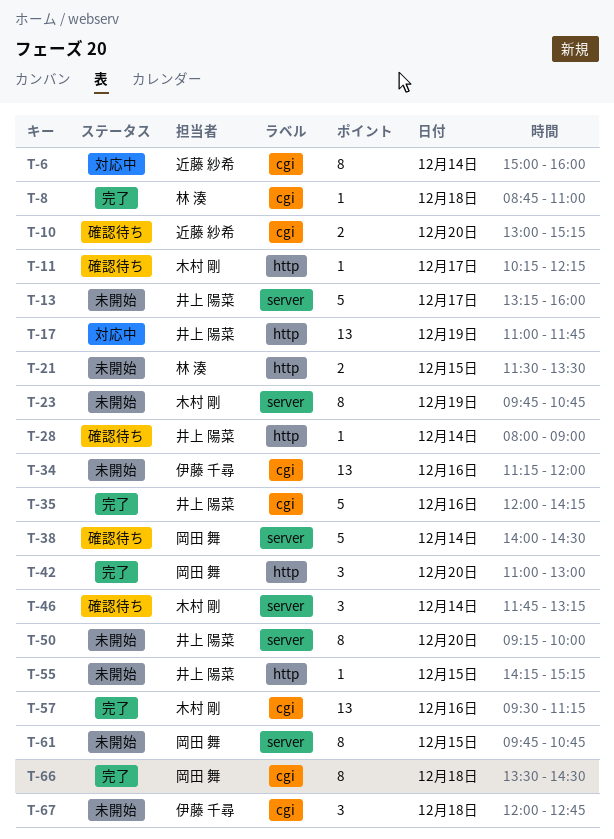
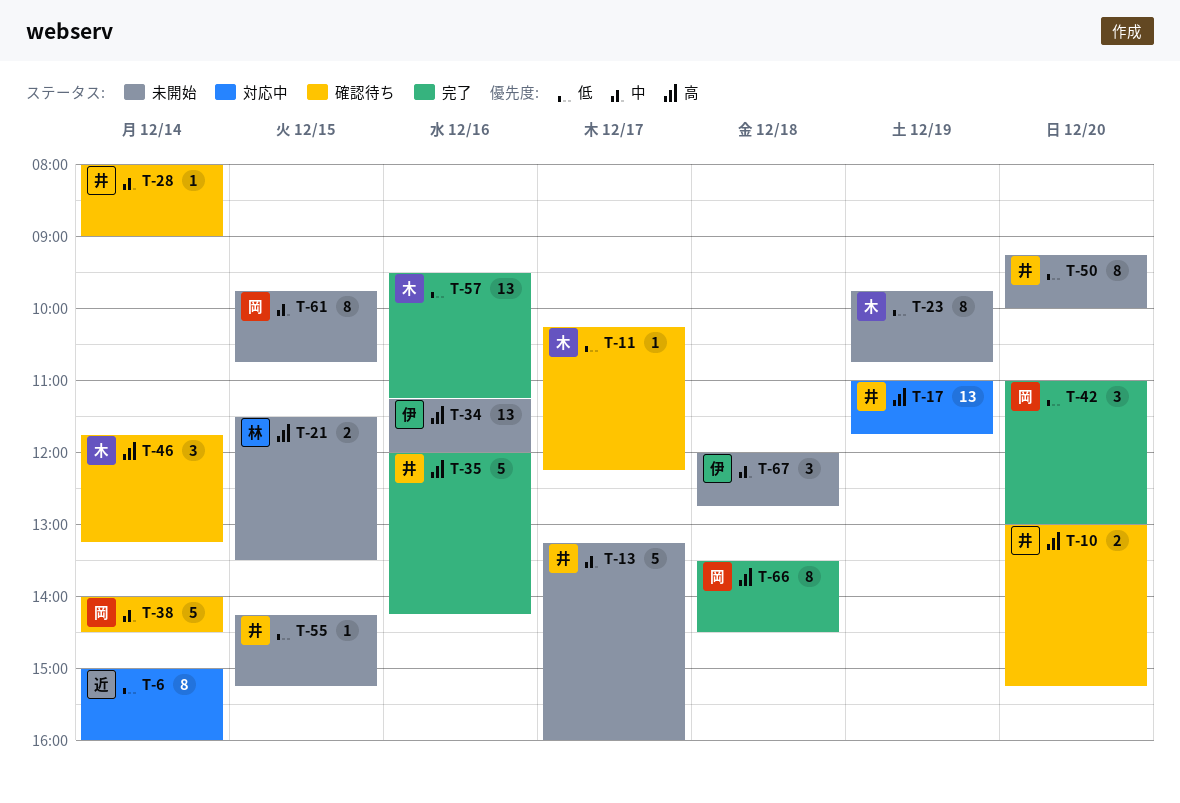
T-8: present -> none
T-10, owner: 近藤 紗希 -> 井上 陽菜

